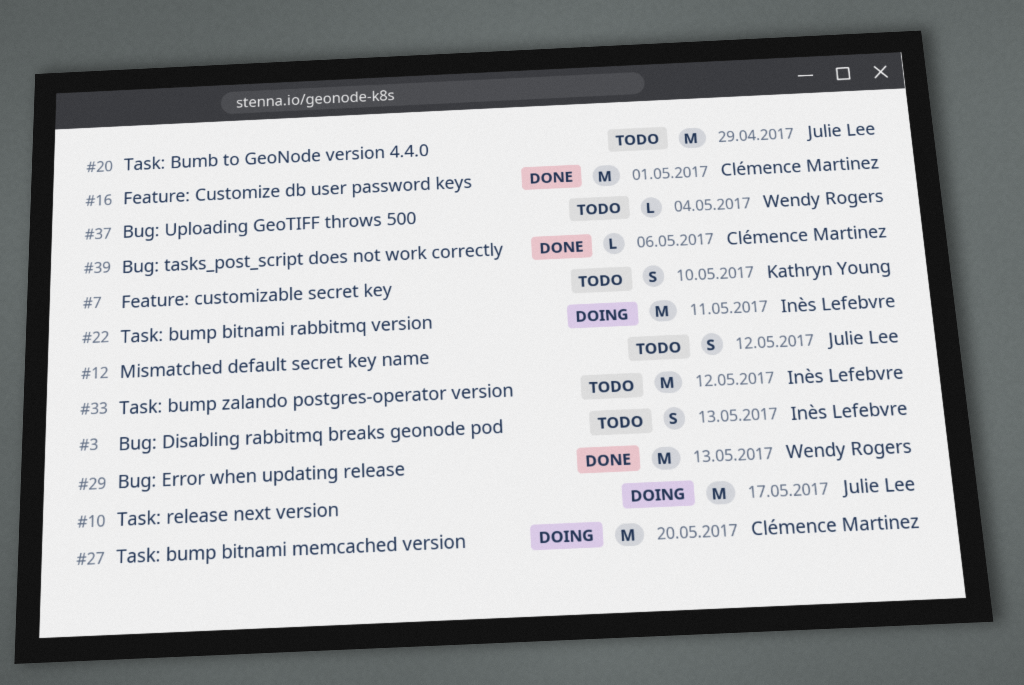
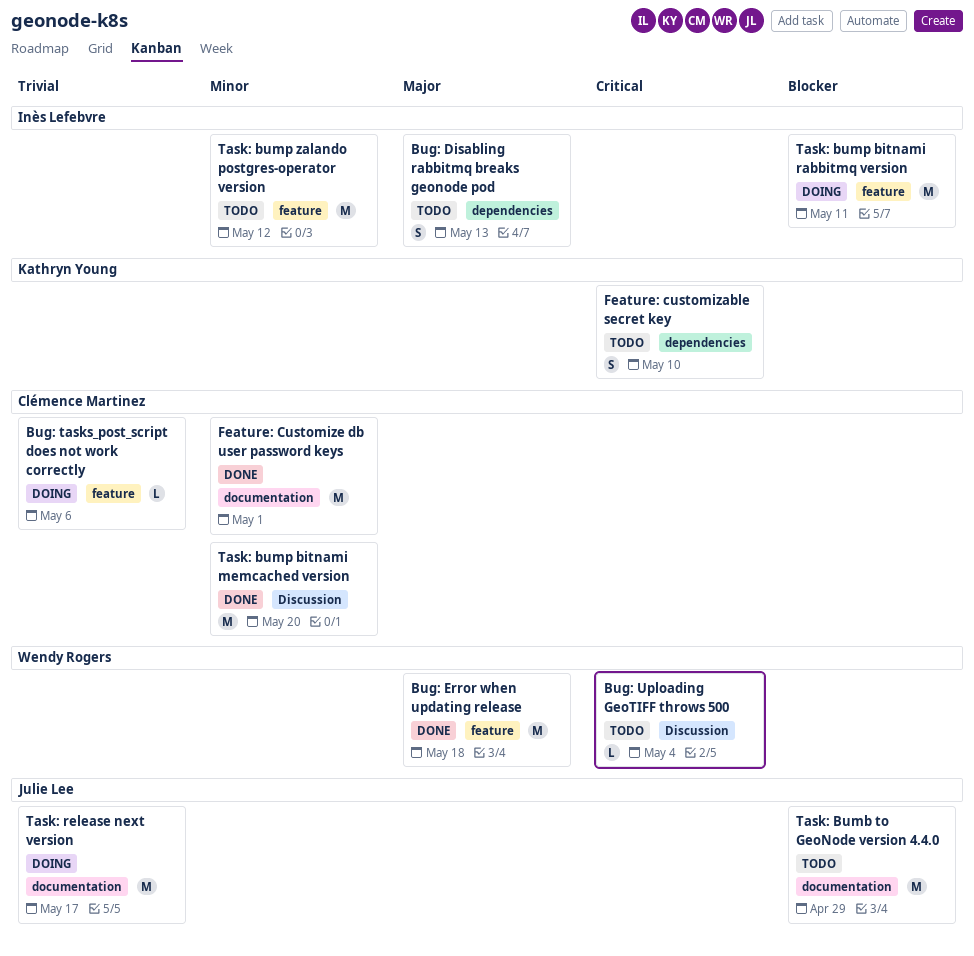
Bug: Error when updating release, due: May 13 -> May 18
Bug: tasks_post_script does not work correctly, status: Done -> Doing
Mismatched default secret key name: present -> none
Task: bump bitnami memcached version, status: Doing -> Done

